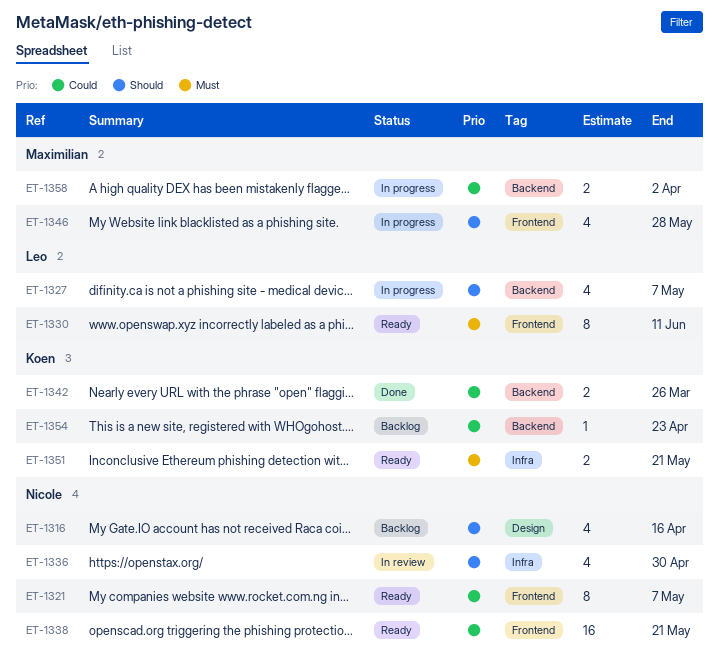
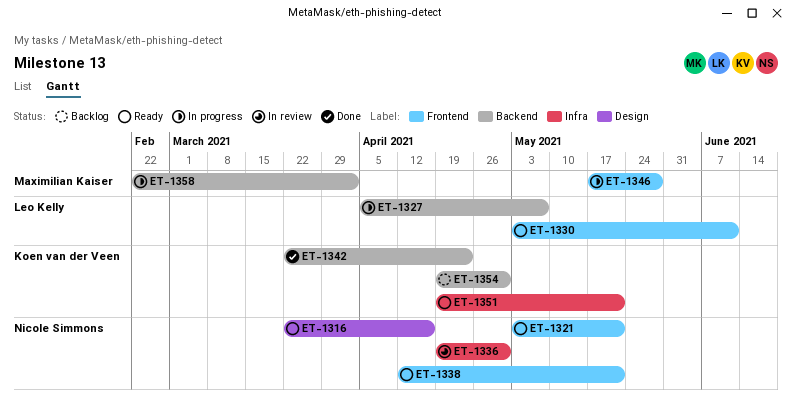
ET-1316, status: Backlog -> Ready
ET-1321, due: May 7 -> May 21
ET-1342, due: Mar 26 -> Apr 23
ET-1354, due: Apr 23 -> Apr 30

